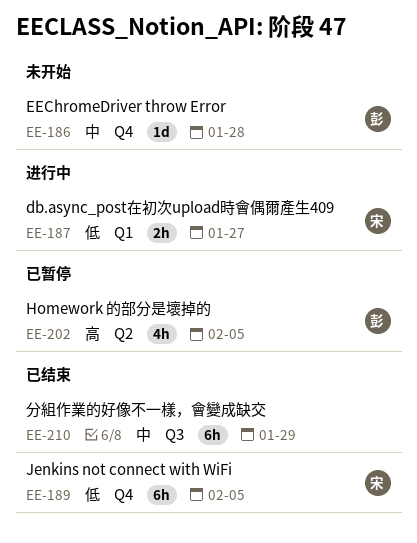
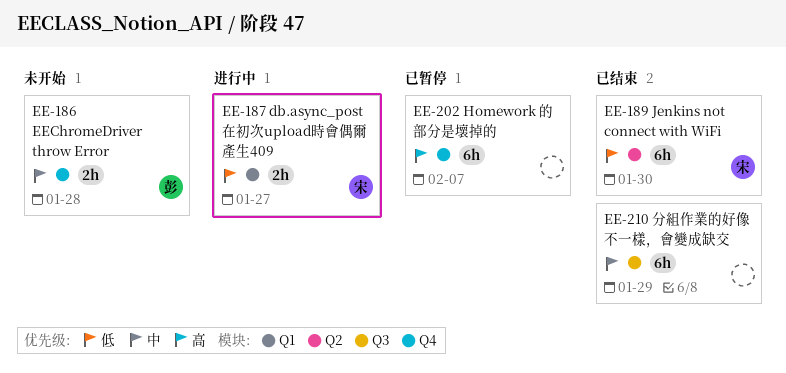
EE-186, estimate: 1d -> 2h
EE-189, label: Q4 -> Q2
EE-189, due: Feb 5 -> Jan 30
EE-202, owner: 彭 -> none
EE-202, label: Q2 -> Q4
EE-202, estimate: 4h -> 6h
EE-202, due: Feb 5 -> Feb 7

